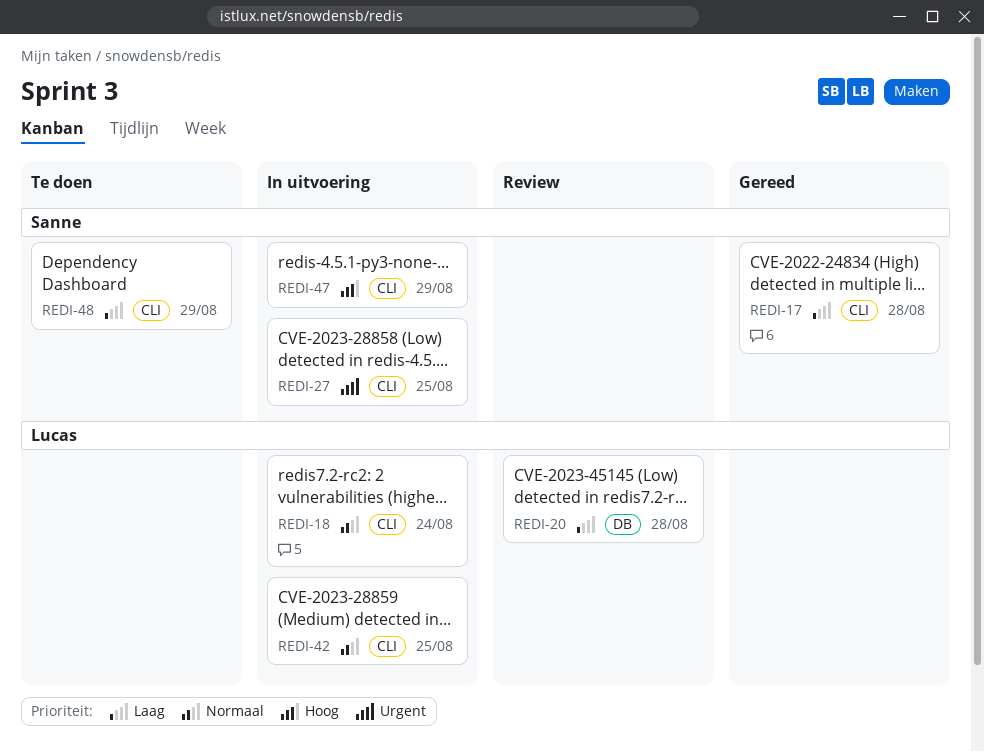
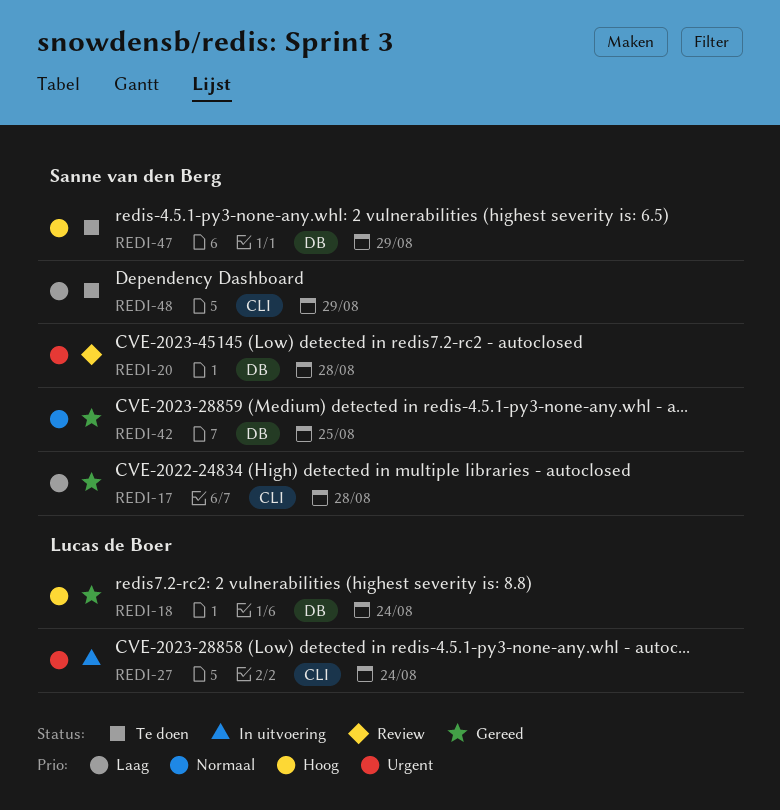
REDI-18, status: In uitvoering -> Gereed
REDI-18, priority: Normaal -> Hoog
REDI-18, label: CLI -> DB
REDI-20, owner: Lucas de Boer -> Sanne van den Berg
REDI-20, priority: Laag -> Urgent
REDI-27, owner: Sanne van den Berg -> Lucas de Boer
REDI-27, due: Aug 25 -> Aug 24
REDI-42, status: In uitvoering -> Gereed
REDI-42, owner: Lucas de Boer -> Sanne van den Berg
REDI-42, label: CLI -> DB
REDI-47, status: In uitvoering -> Te doen
REDI-47, label: CLI -> DB

